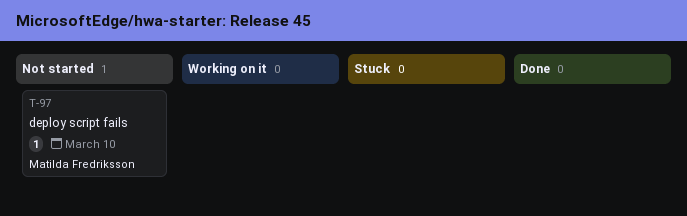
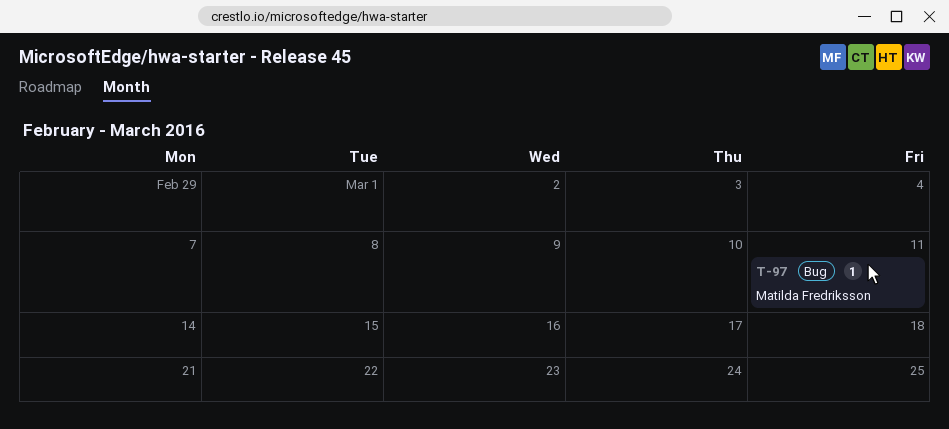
T-97, due: Mar 10 -> Mar 11

